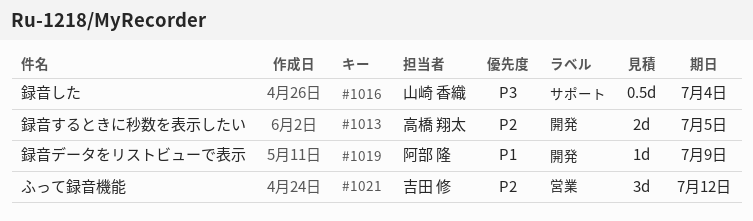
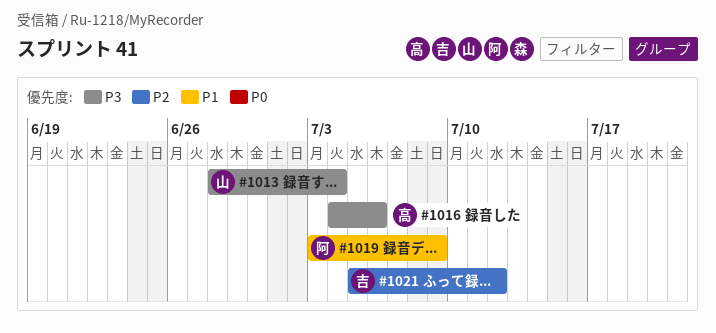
#1013, owner: 高橋 翔太 -> 山崎 香織
#1013, priority: P2 -> P3
#1013, due: Jul 5 -> Jul 4
#1016, owner: 山崎 香織 -> 高橋 翔太
#1016, due: Jul 4 -> Jul 6

